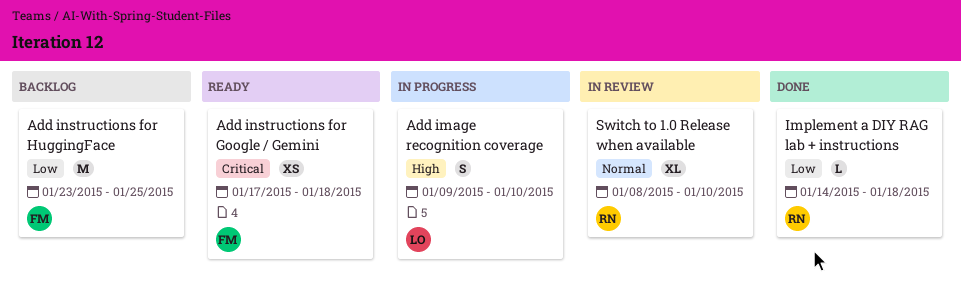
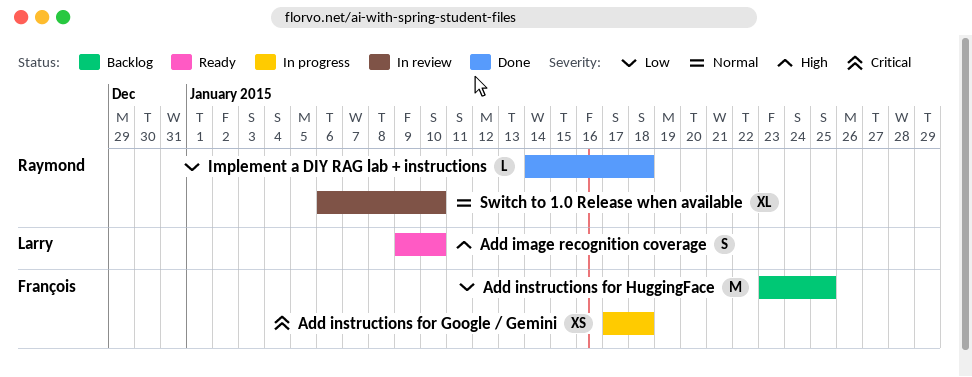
Add image recognition coverage, status: In progress -> Ready
Add instructions for Google / Gemini, status: Ready -> In progress
Switch to 1.0 Release when available, start: Jan 8 -> Jan 6

